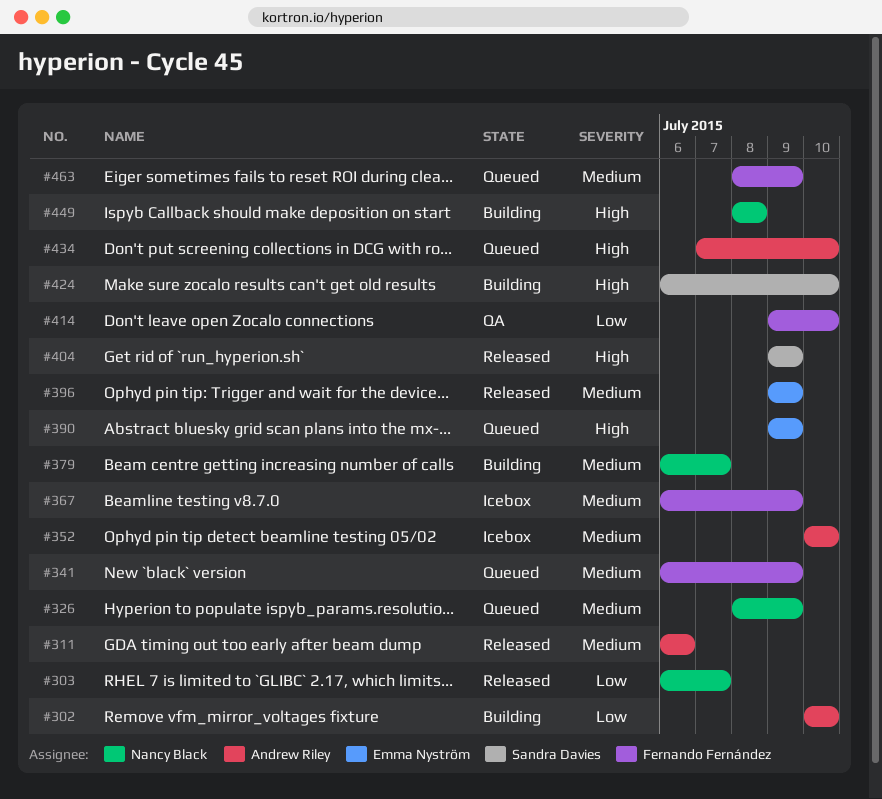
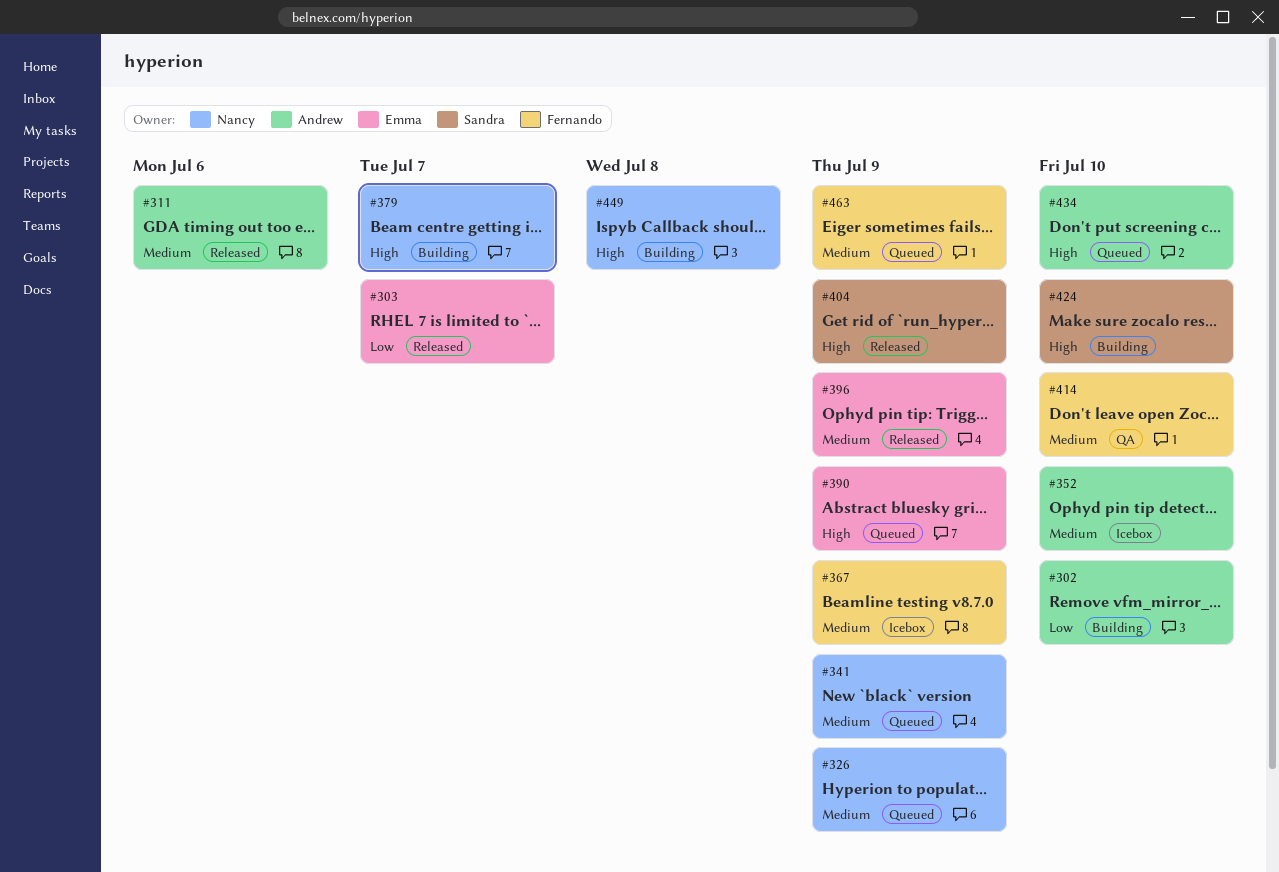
#303, owner: Nancy Black -> Emma Nyström
#341, owner: Fernando Fernández -> Nancy Black
#379, priority: Medium -> High
#414, priority: Low -> Medium

